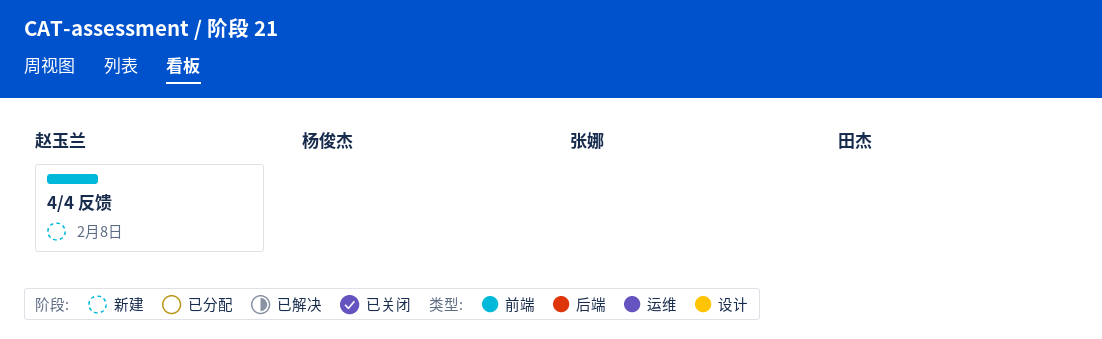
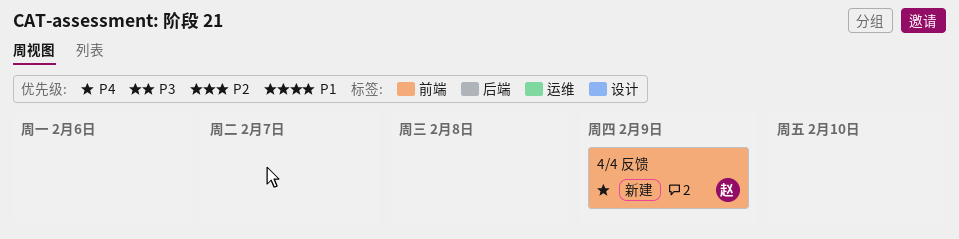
4/4 反馈, due: Feb 8 -> Feb 9

